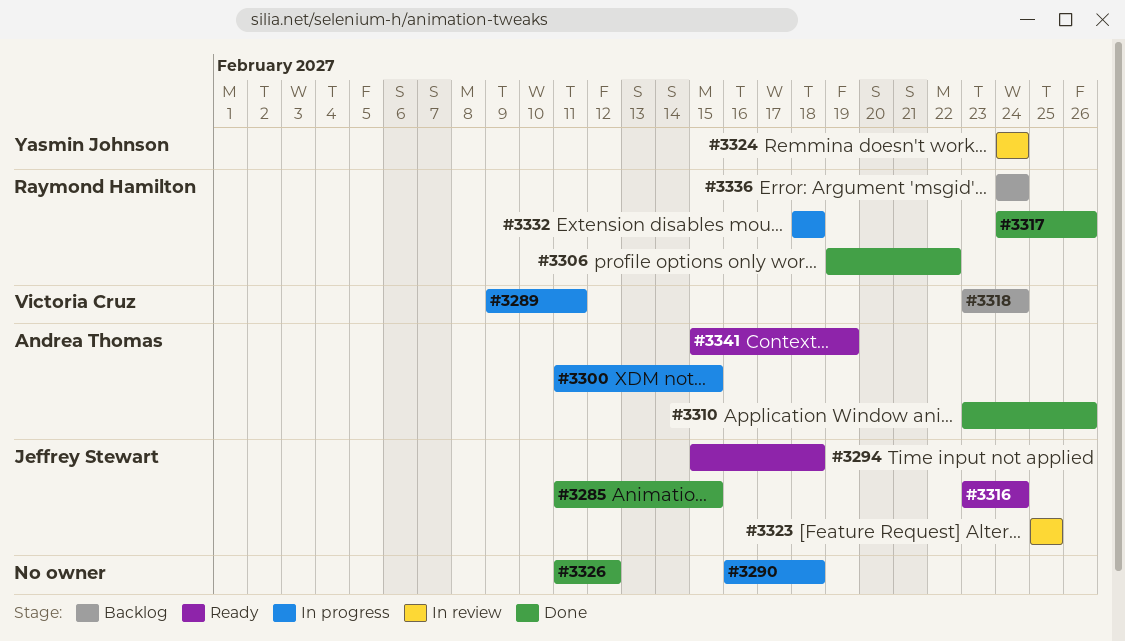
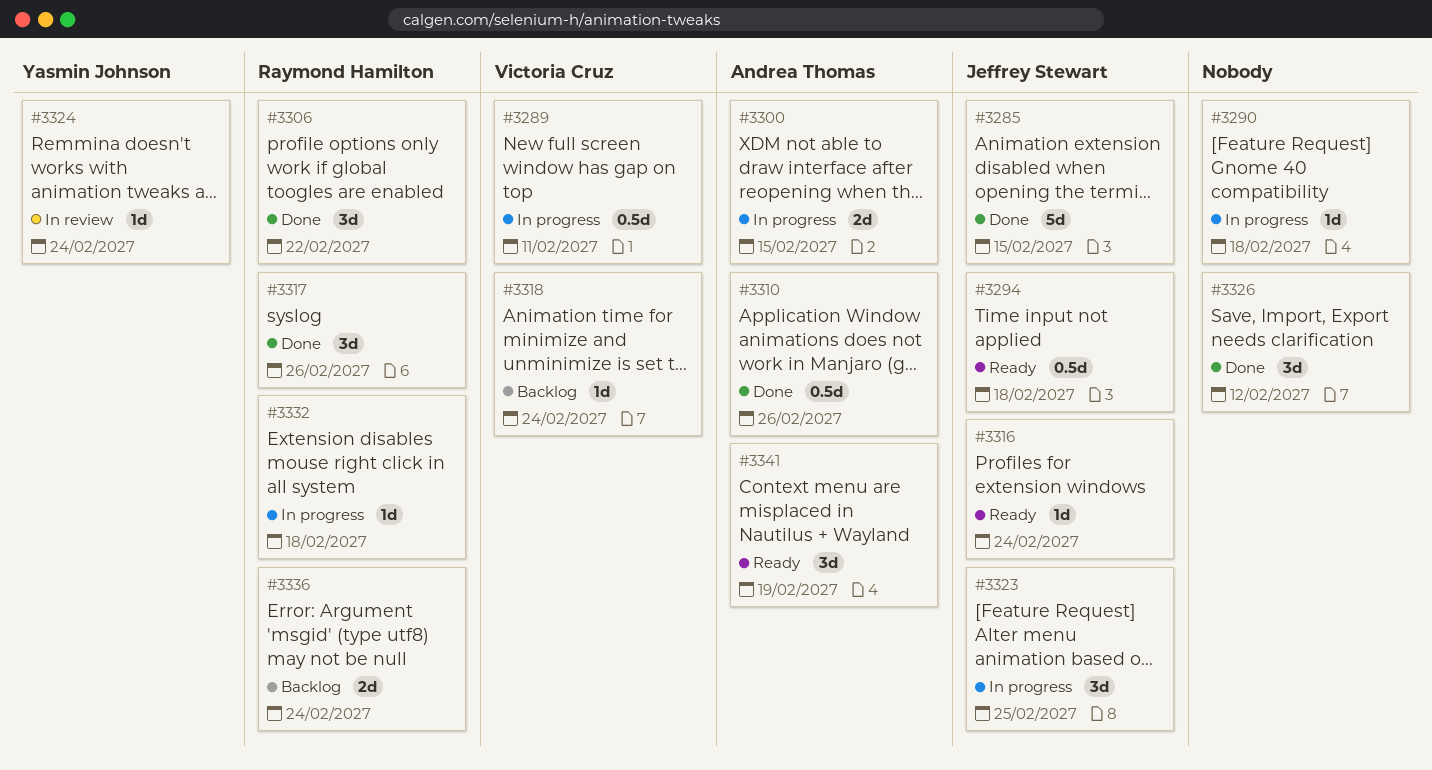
#3323, status: In review -> In progress

